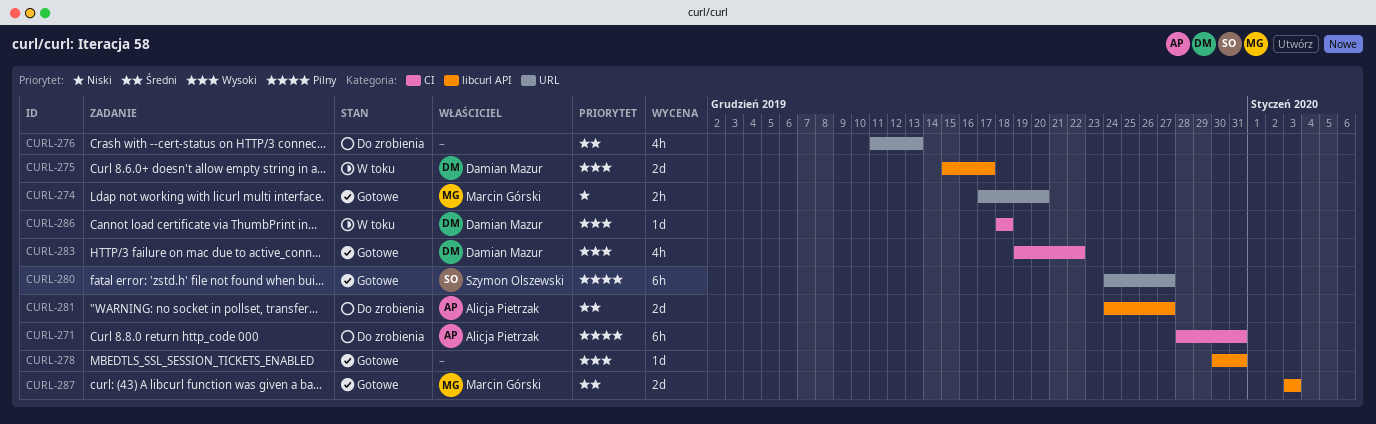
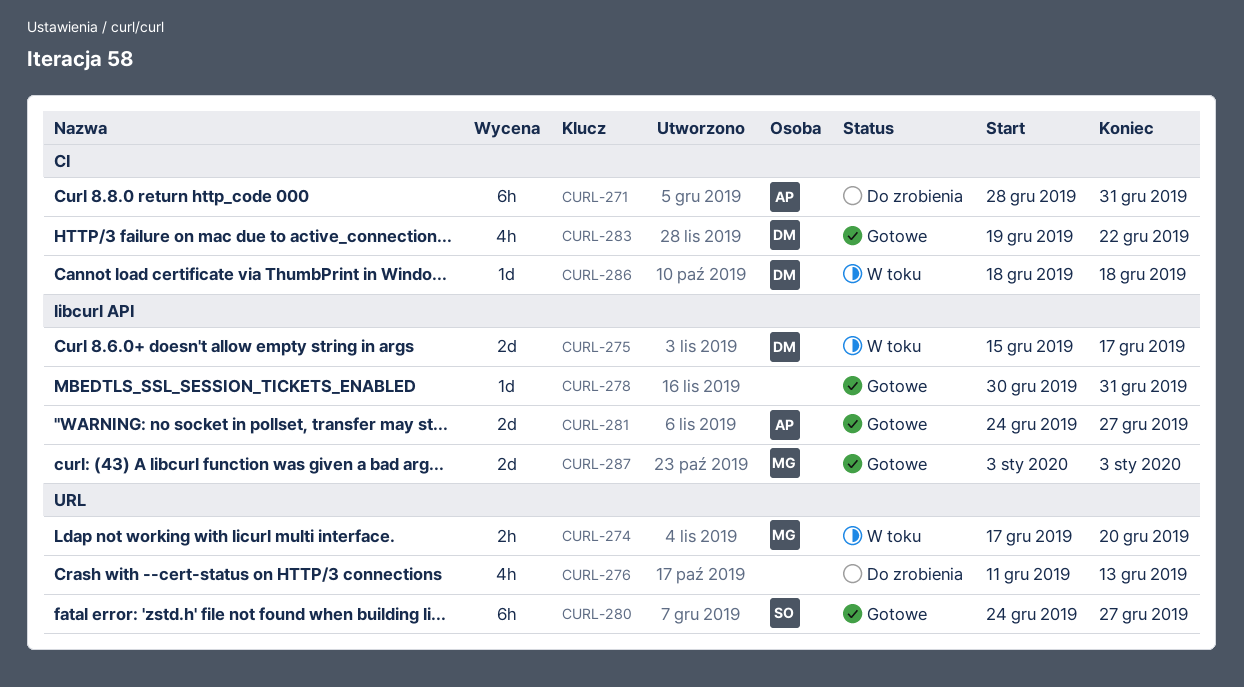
CURL-274, status: Gotowe -> W toku
CURL-281, status: Do zrobienia -> Gotowe

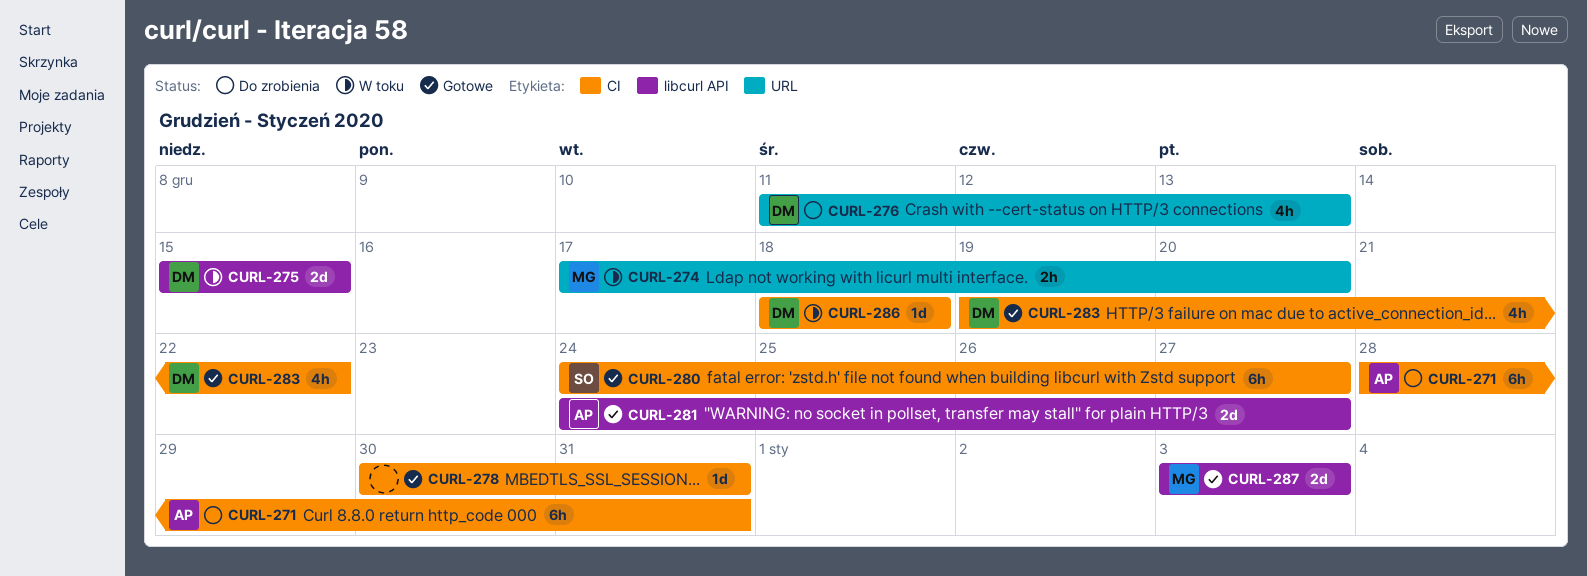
CURL-275, due: Dec 17 -> Dec 15
CURL-276, owner: none -> DM
CURL-278, label: libcurl API -> CI
CURL-280, label: URL -> CI

